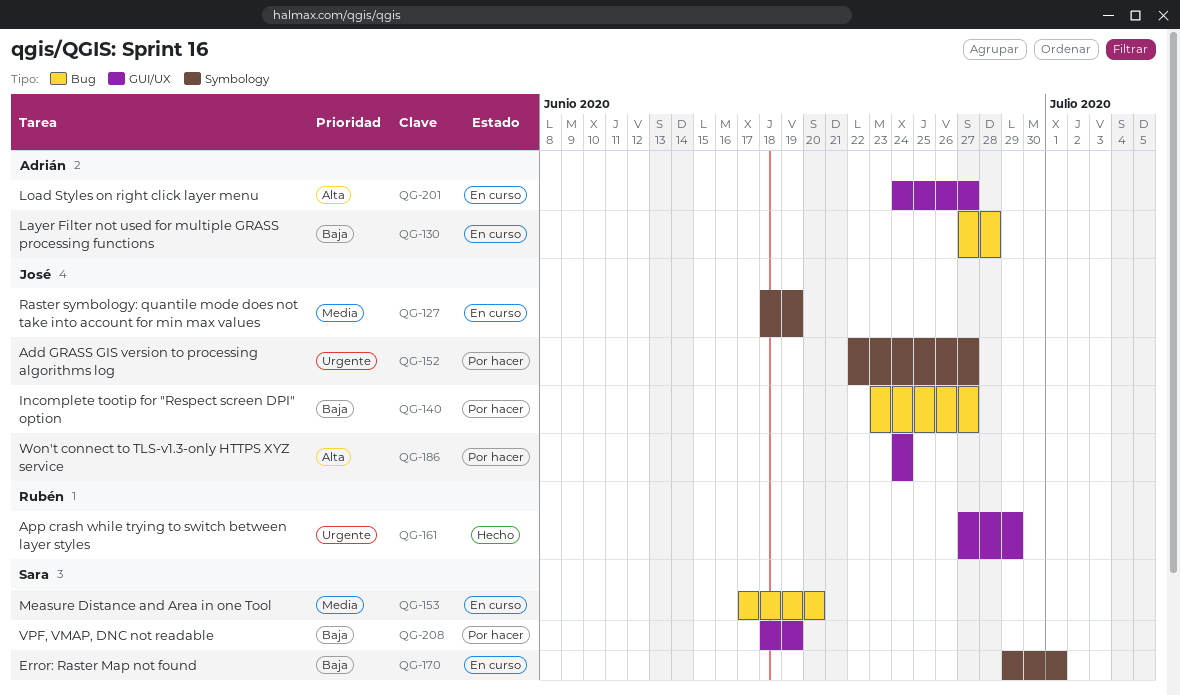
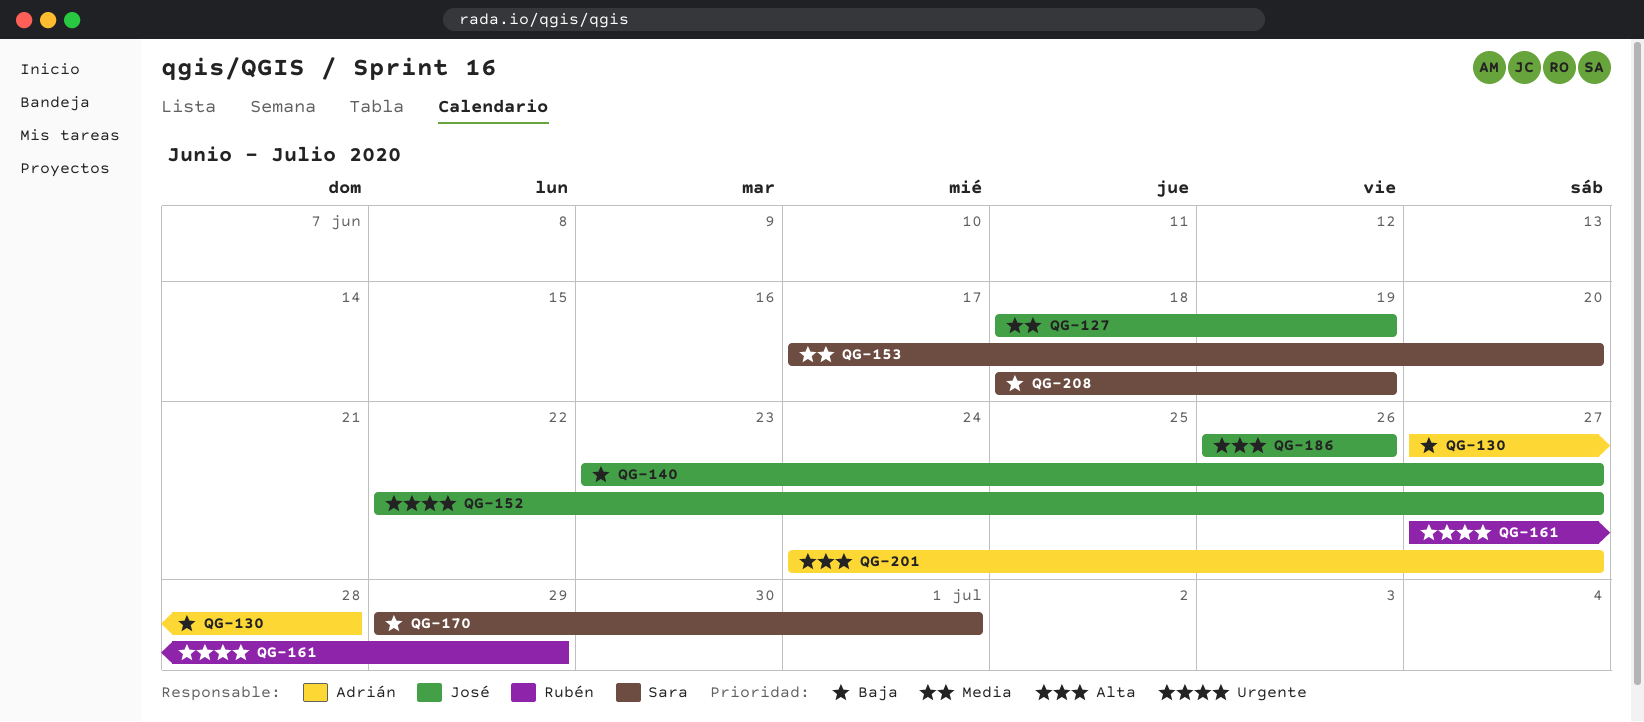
QG-186, start: Jun 24 -> Jun 26
QG-186, due: Jun 24 -> Jun 26

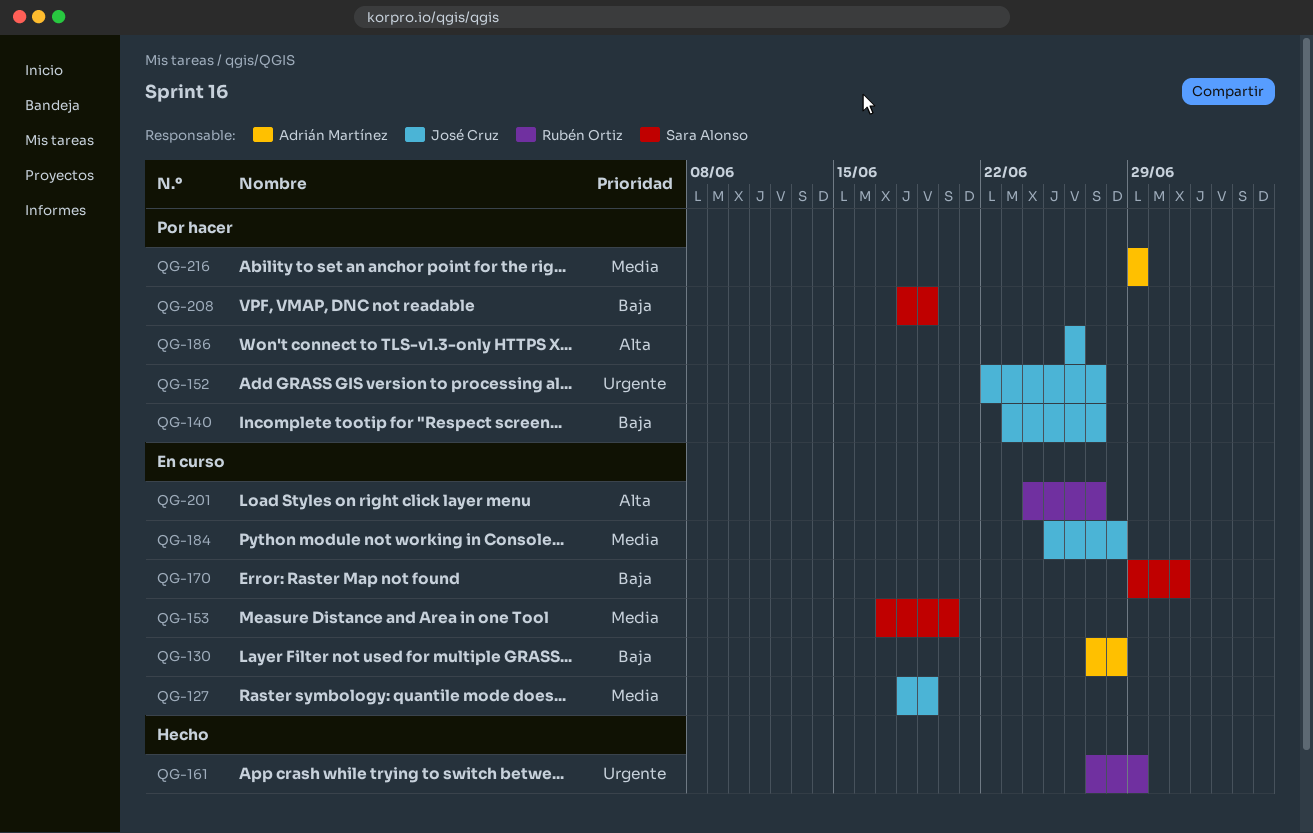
QG-184: none -> present
QG-201, owner: Adrián Martínez -> Rubén Ortiz
QG-216: none -> present

